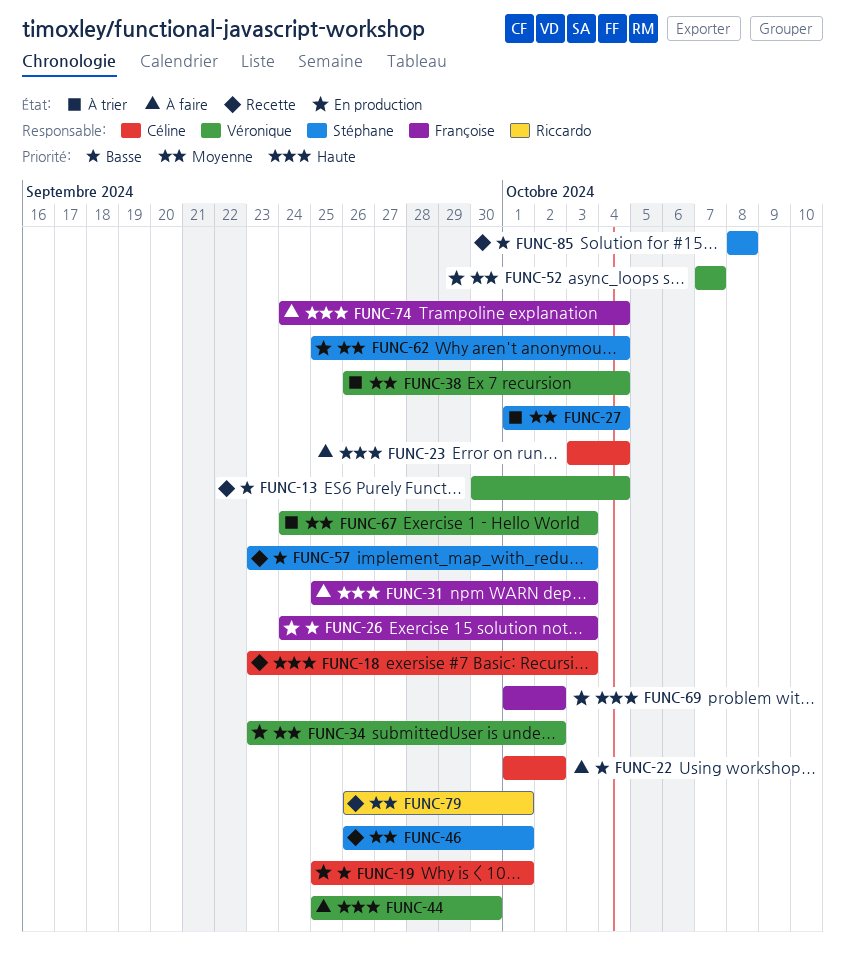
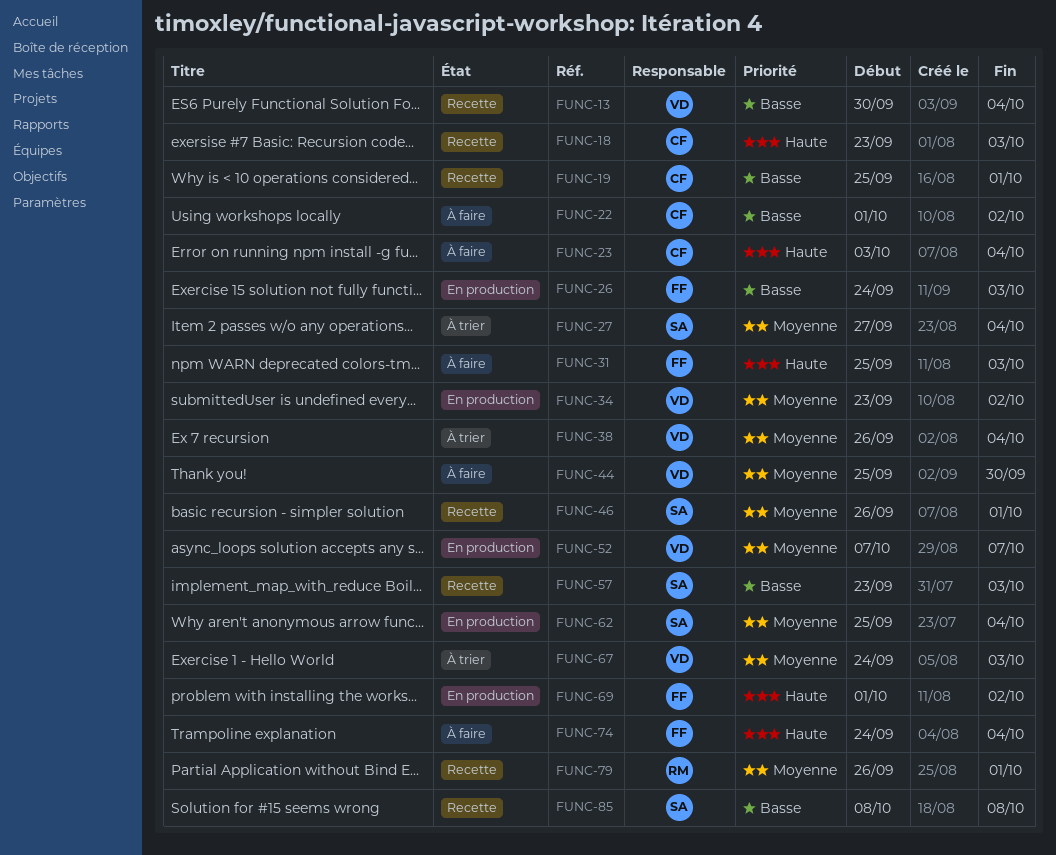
FUNC-19, status: En production -> Recette
FUNC-27, start: Oct 1 -> Sep 27
FUNC-44, priority: Haute -> Moyenne

